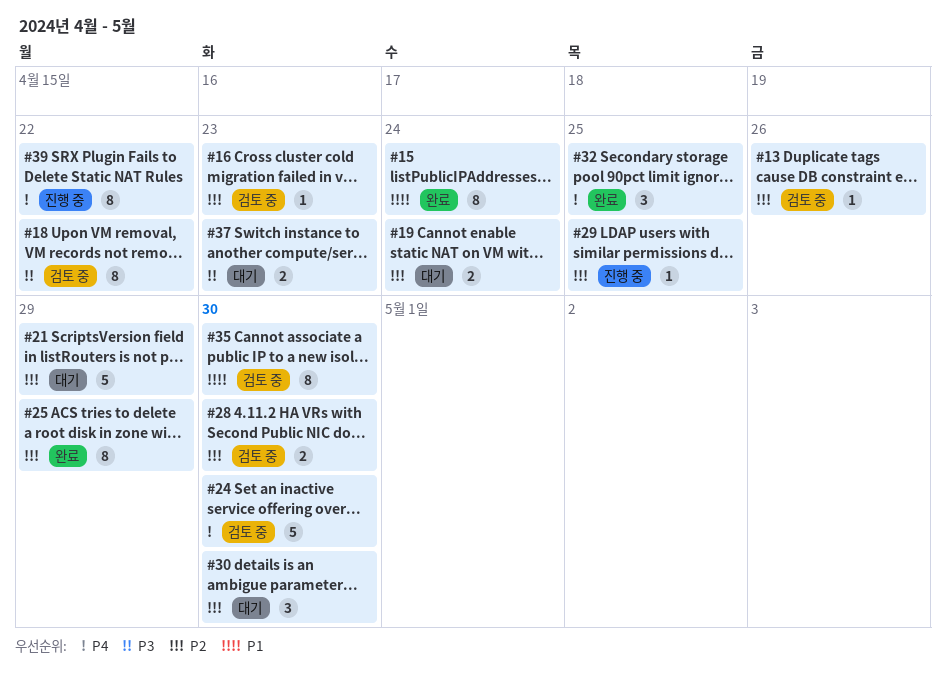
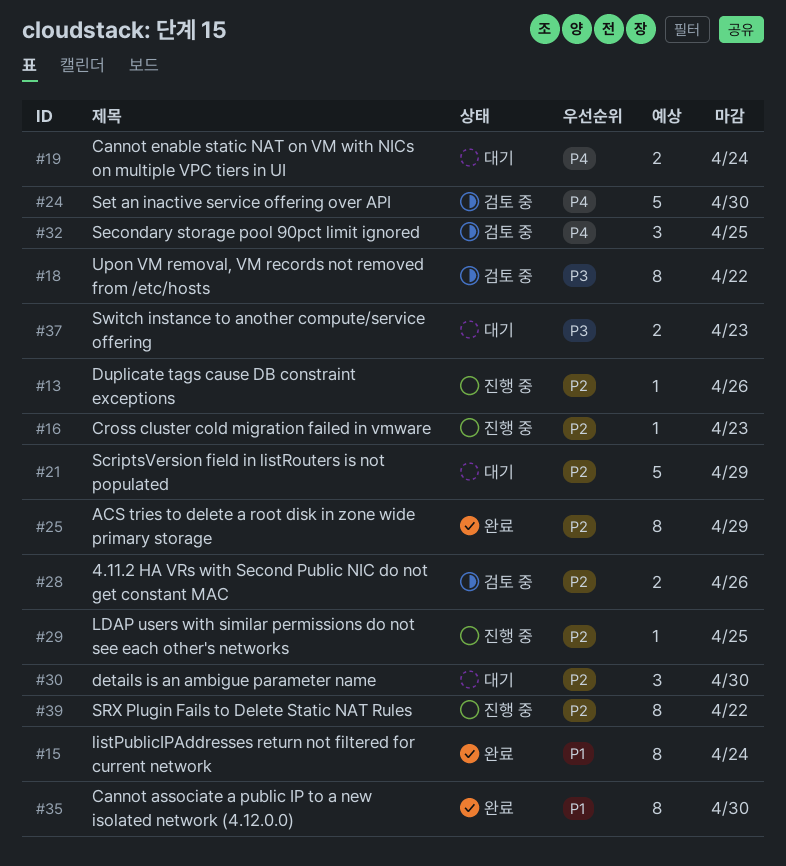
#13, status: 검토 중 -> 진행 중
#16, status: 검토 중 -> 진행 중
#19, priority: P2 -> P4
#28, due: Apr 30 -> Apr 26
#32, status: 완료 -> 검토 중
#35, status: 검토 중 -> 완료
#39, priority: P4 -> P2

